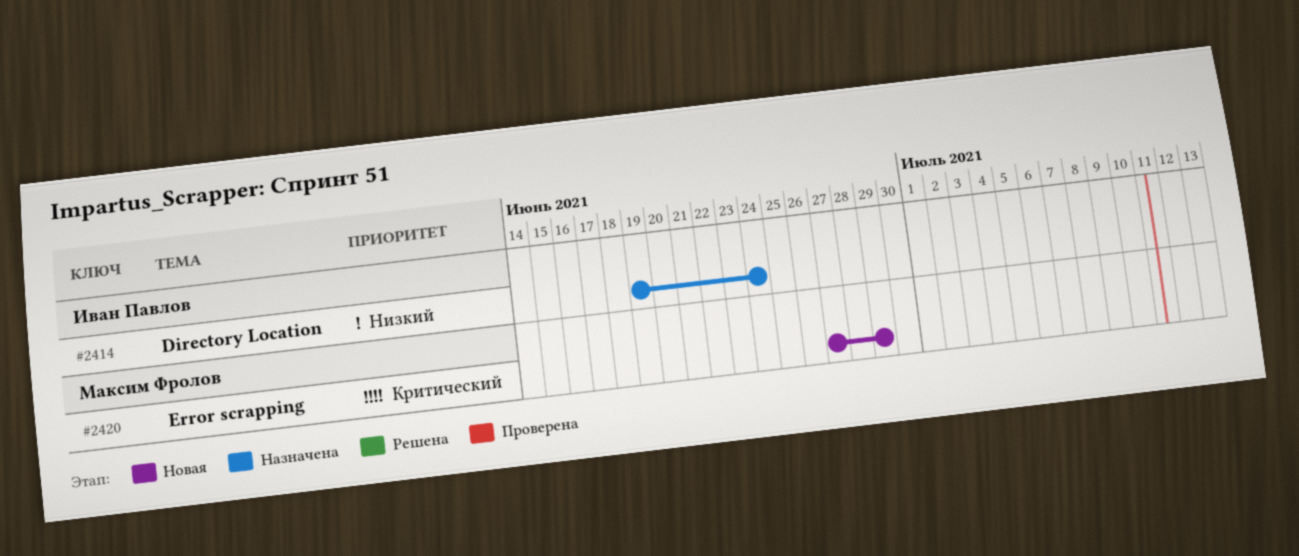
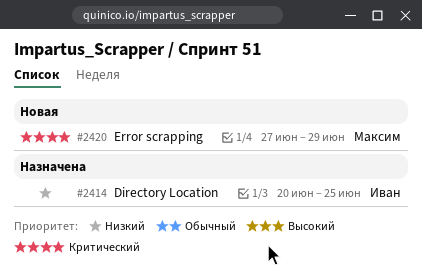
#2414, start: Jun 19 -> Jun 20
#2414, due: Jun 24 -> Jun 25

